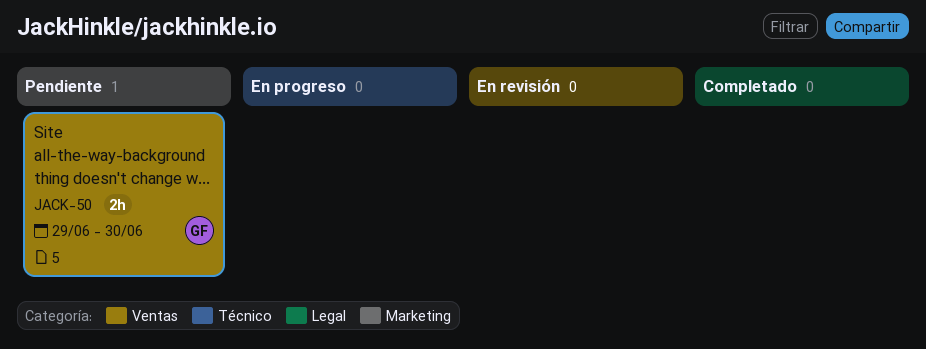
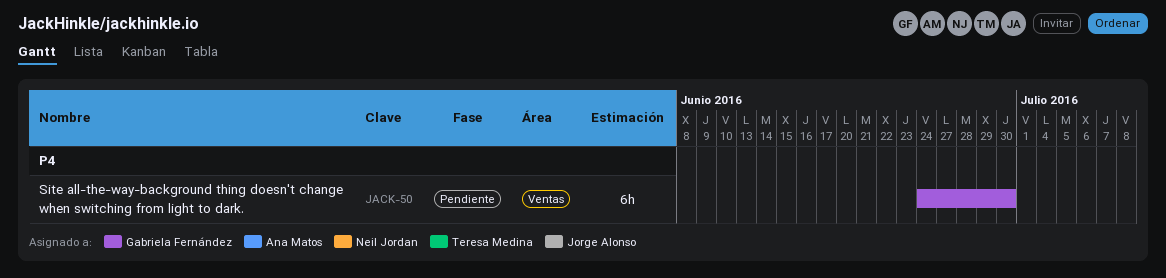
JACK-50, estimate: 2h -> 6h
JACK-50, start: Jun 29 -> Jun 24

